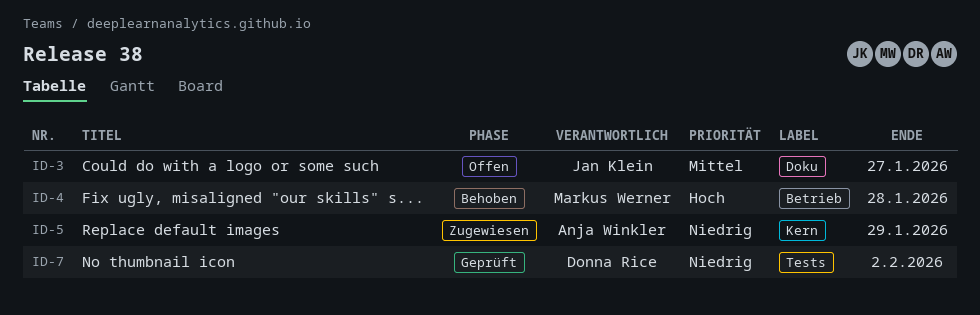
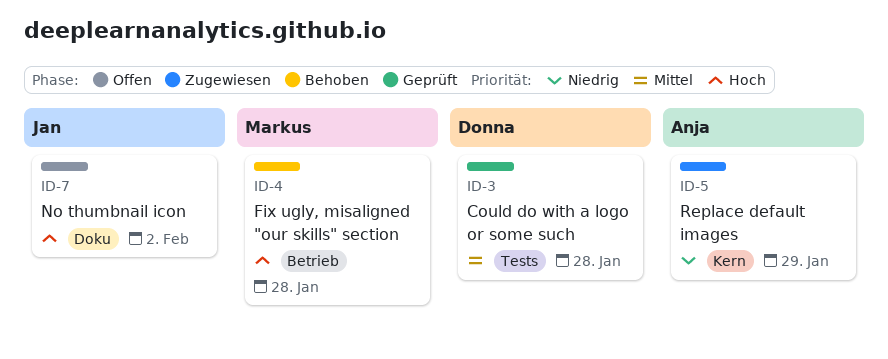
ID-3, status: Offen -> Geprüft
ID-3, owner: Jan Klein -> Donna Rice
ID-3, label: Doku -> Tests
ID-3, due: Jan 27 -> Jan 28
ID-7, status: Geprüft -> Offen
ID-7, owner: Donna Rice -> Jan Klein
ID-7, priority: Niedrig -> Hoch
ID-7, label: Tests -> Doku

